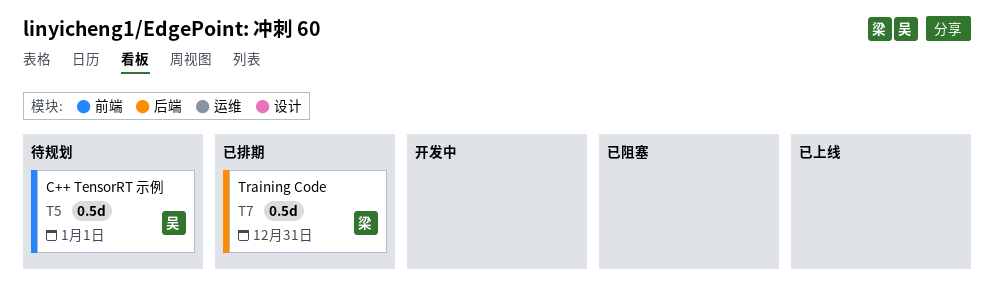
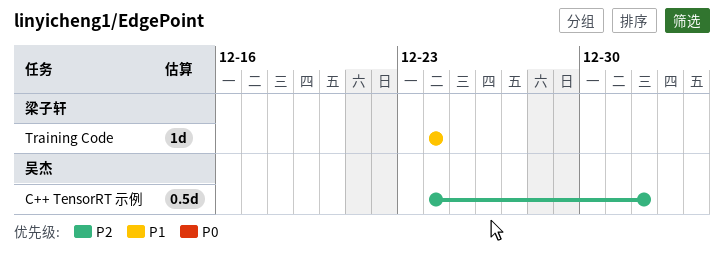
Training Code, estimate: 0.5d -> 1d
Training Code, due: Dec 31 -> Dec 24

